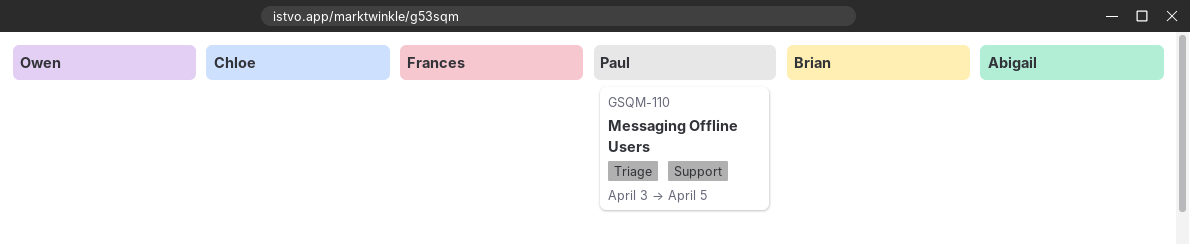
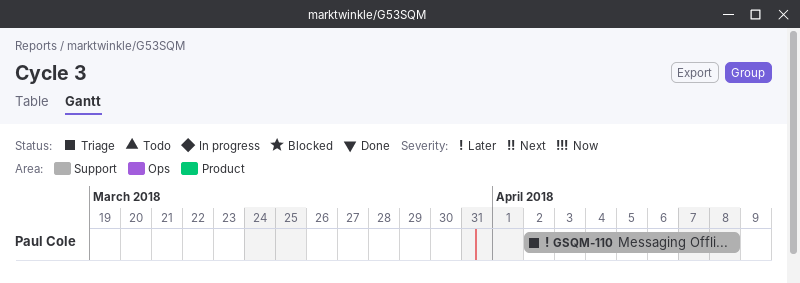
GSQM-110, start: Apr 3 -> Apr 2
GSQM-110, due: Apr 5 -> Apr 8

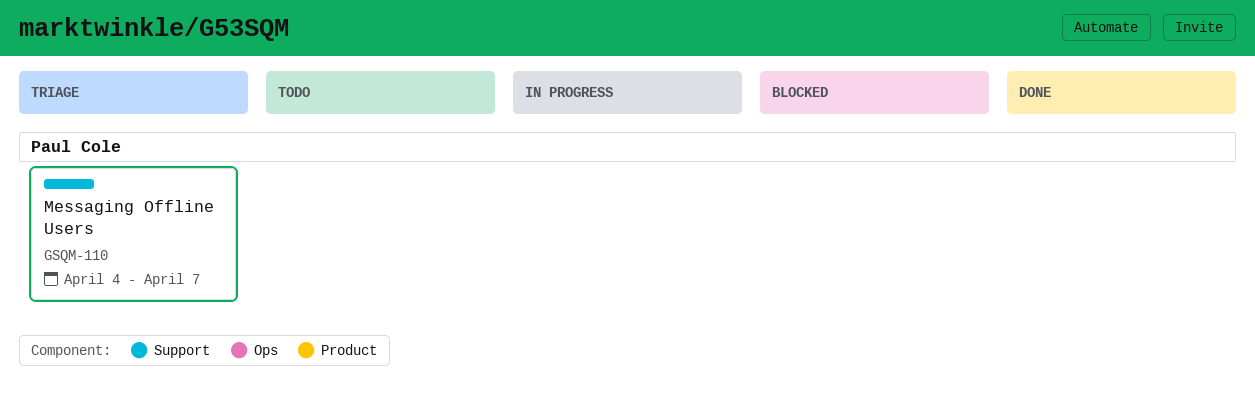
GSQM-110, start: Apr 2 -> Apr 4
GSQM-110, due: Apr 8 -> Apr 7

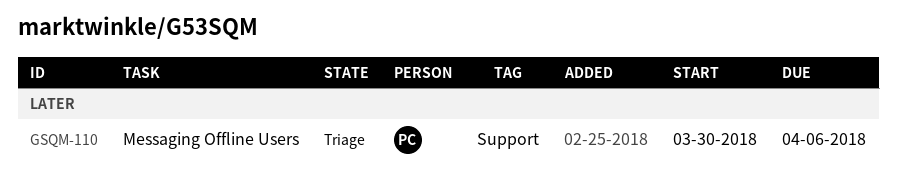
GSQM-110, start: Apr 4 -> Mar 30
GSQM-110, due: Apr 7 -> Apr 6

